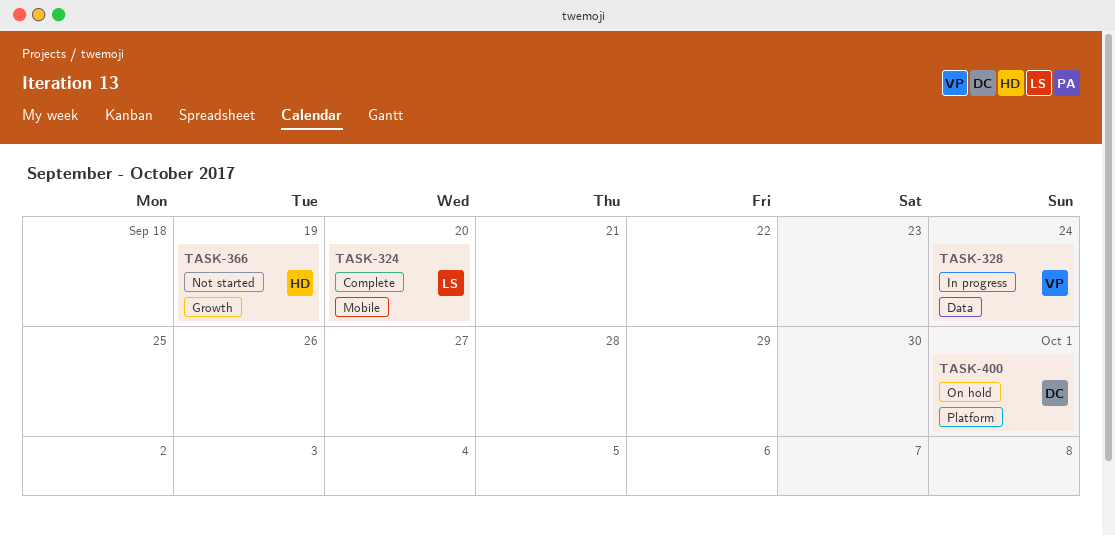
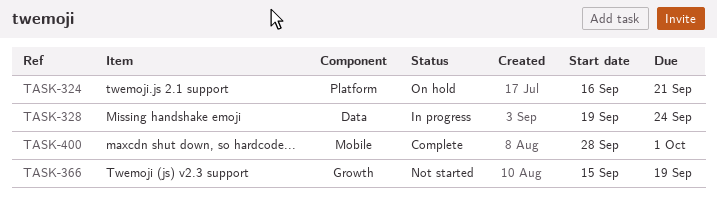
TASK-324, status: Complete -> On hold
TASK-324, label: Mobile -> Platform
TASK-324, due: Sep 20 -> Sep 21
TASK-400, status: On hold -> Complete
TASK-400, label: Platform -> Mobile

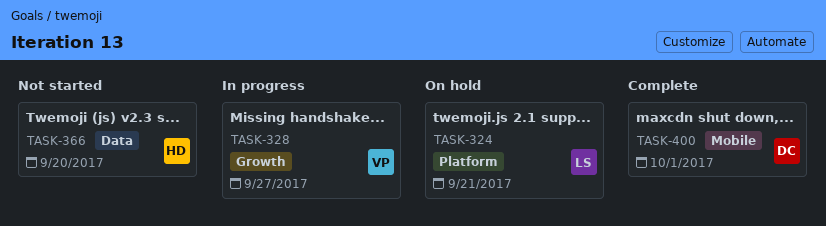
TASK-328, label: Data -> Growth
TASK-328, due: Sep 24 -> Sep 27
TASK-366, label: Growth -> Data
TASK-366, due: Sep 19 -> Sep 20

